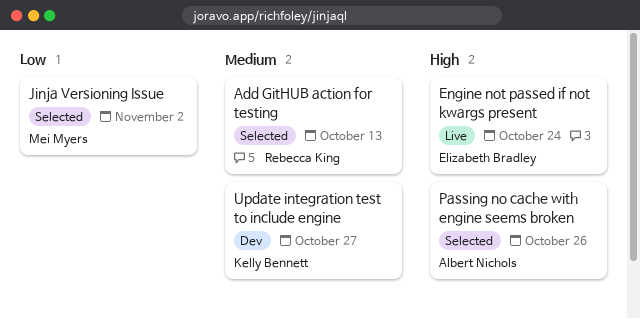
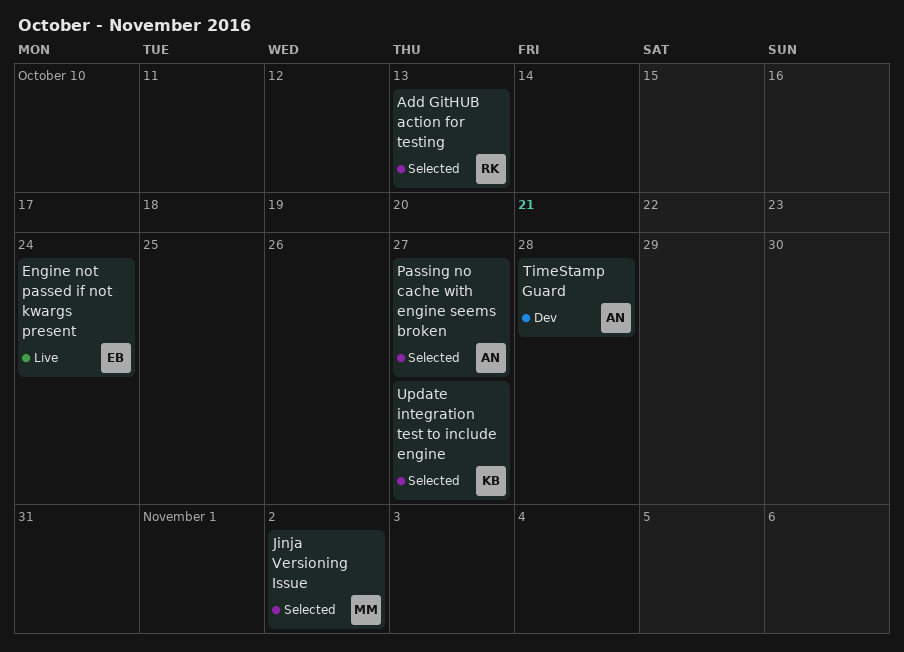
Passing no cache with engine seems broken, due: Oct 26 -> Oct 27
TimeStamp Guard: none -> present
Update integration test to include engine, status: Dev -> Selected

